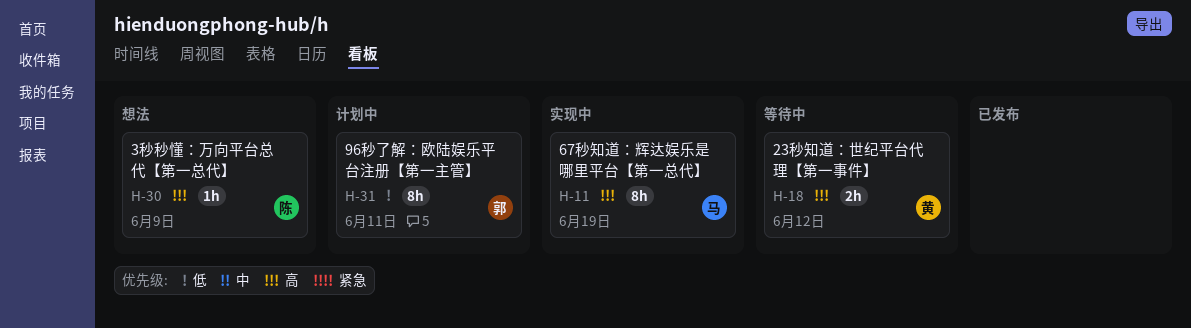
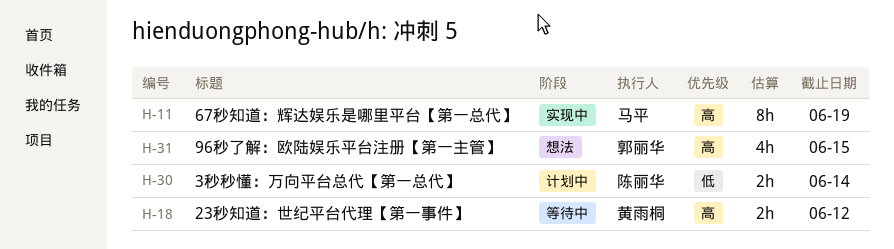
H-30, status: 想法 -> 计划中
H-30, priority: 高 -> 低
H-30, estimate: 1h -> 2h
H-30, due: Jun 9 -> Jun 14
H-31, status: 计划中 -> 想法
H-31, priority: 低 -> 高
H-31, estimate: 8h -> 4h
H-31, due: Jun 11 -> Jun 15

